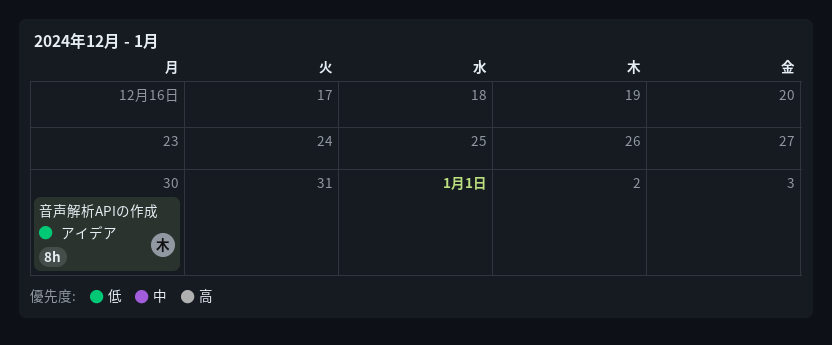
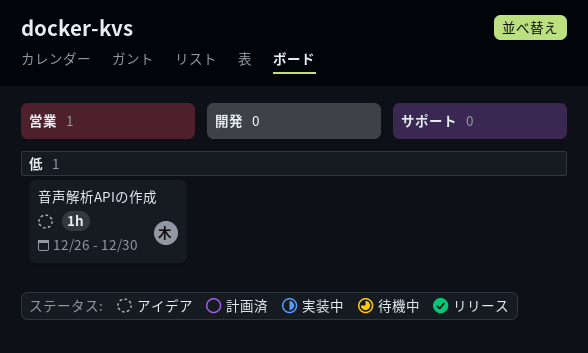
音声解析APIの作成, estimate: 8h -> 1h

